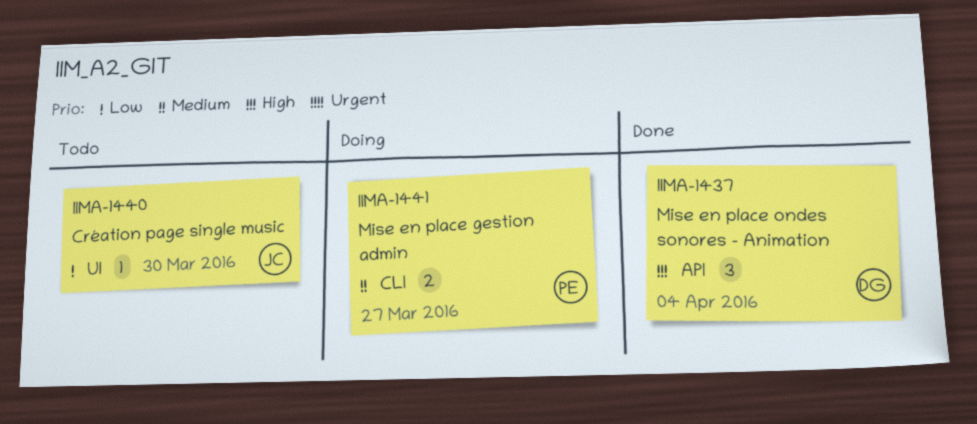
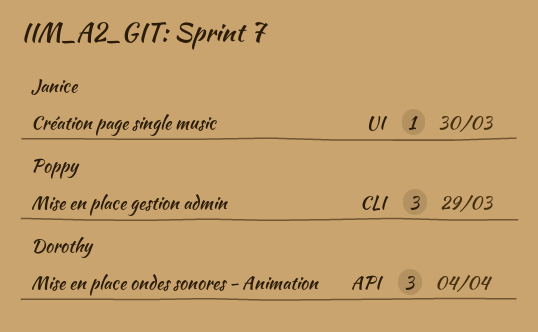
Mise en place gestion admin, estimate: 2 -> 3
Mise en place gestion admin, due: Mar 27 -> Mar 29

